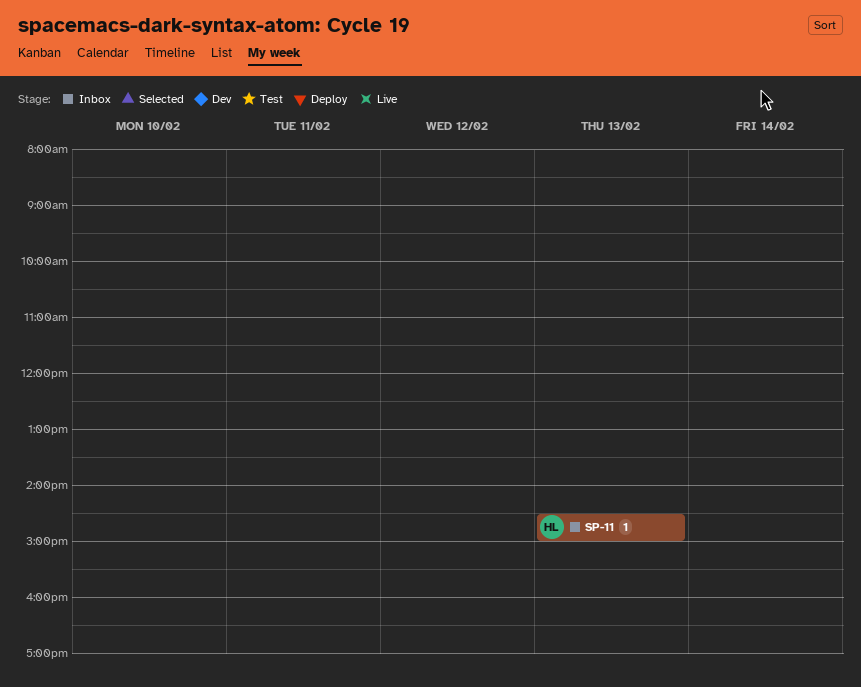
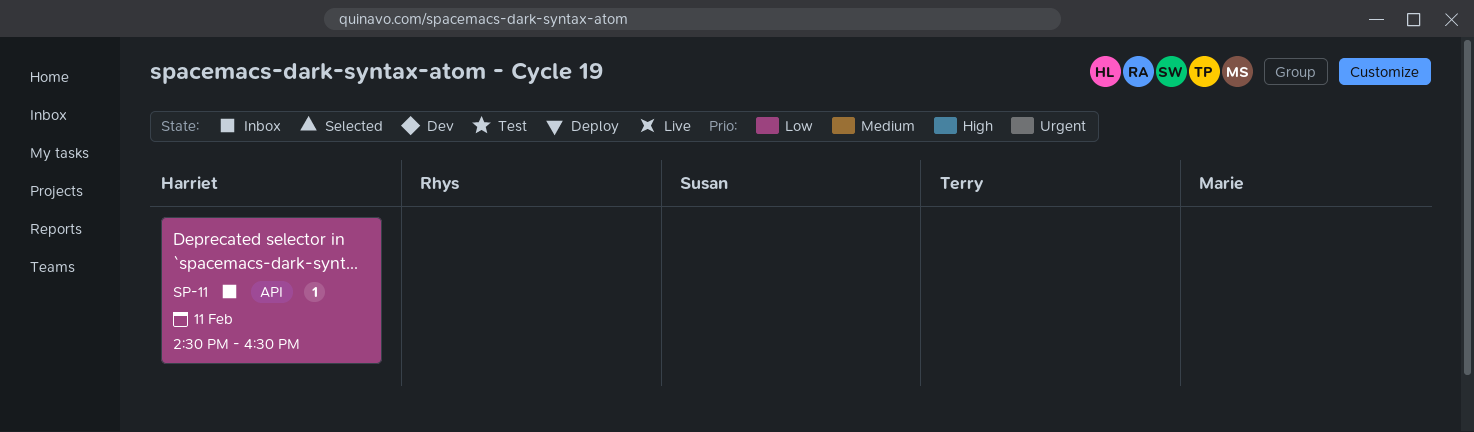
SP-11, day: Feb 13 -> Feb 11
SP-11, ends: 15:00 -> 16:30

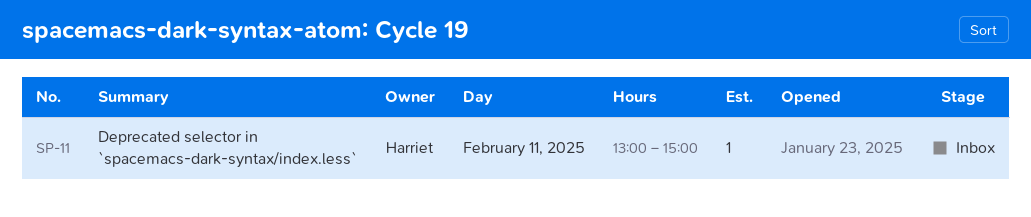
SP-11, begins: 14:30 -> 13:00
SP-11, ends: 16:30 -> 15:00

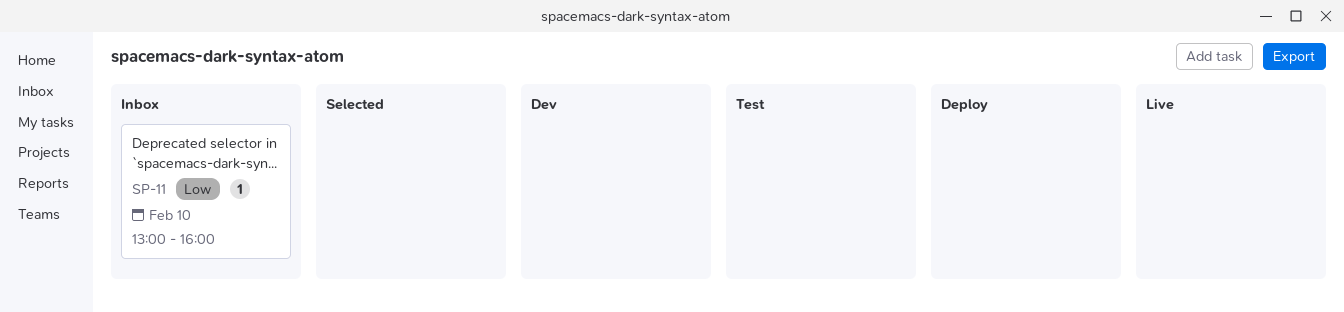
SP-11, day: Feb 11 -> Feb 10
SP-11, ends: 15:00 -> 16:00

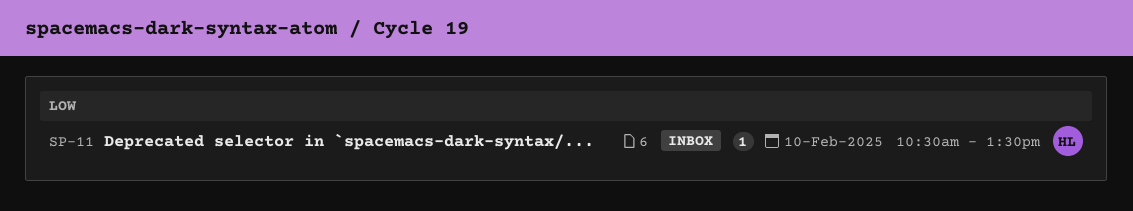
SP-11, begins: 13:00 -> 10:30
SP-11, ends: 16:00 -> 13:30

